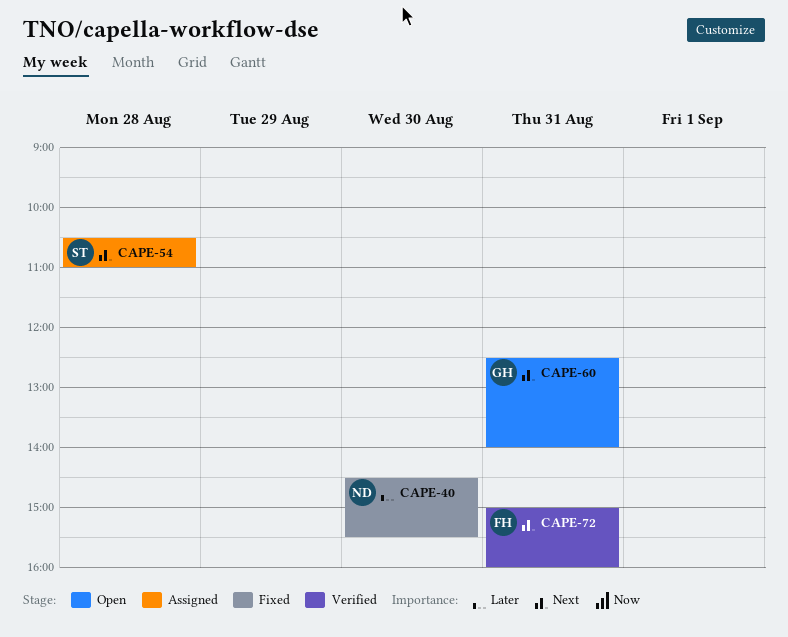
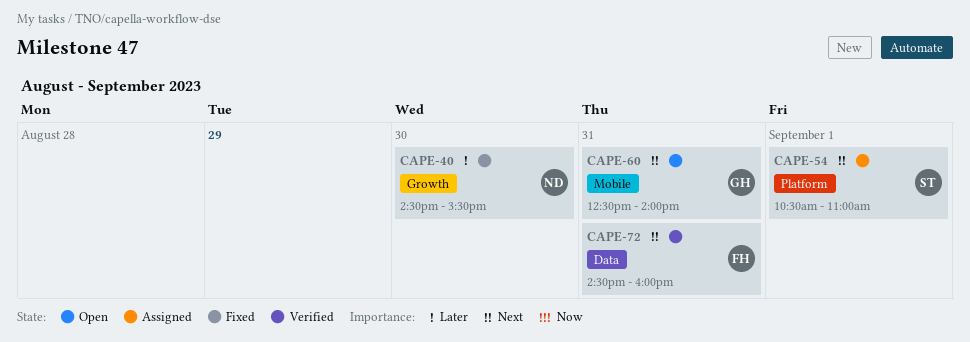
CAPE-54, day: Aug 28 -> Sep 1
CAPE-72, begins: 15:00 -> 14:30

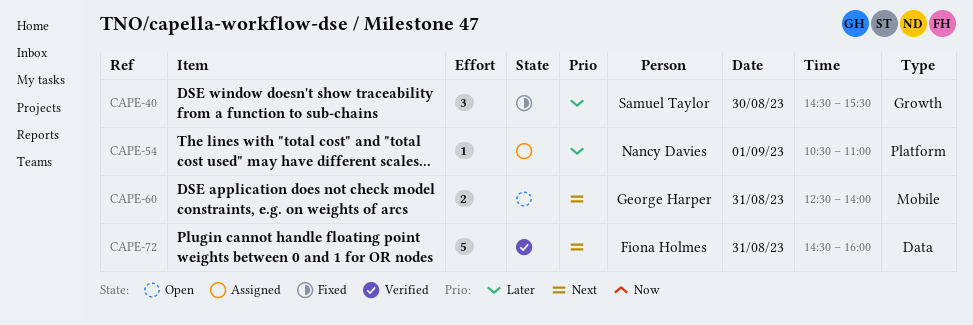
CAPE-40, owner: Nancy Davies -> Samuel Taylor
CAPE-54, owner: Samuel Taylor -> Nancy Davies
CAPE-54, priority: Next -> Later

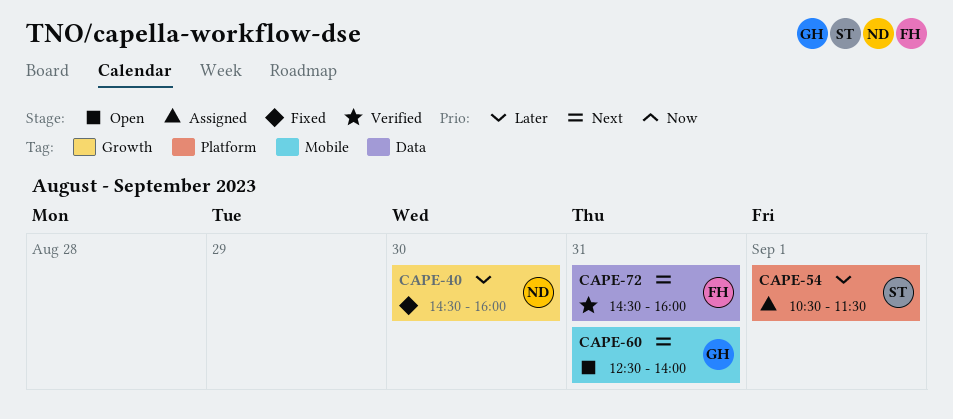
CAPE-40, owner: Samuel Taylor -> Nancy Davies
CAPE-40, ends: 15:30 -> 16:00
CAPE-54, owner: Nancy Davies -> Samuel Taylor
CAPE-54, ends: 11:00 -> 11:30

